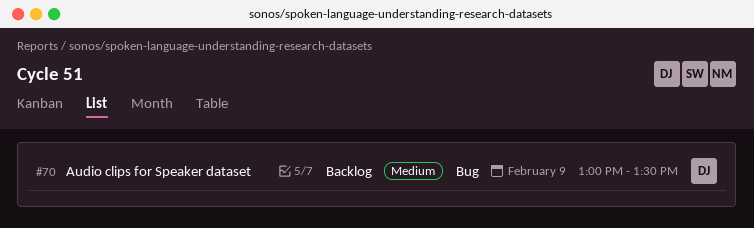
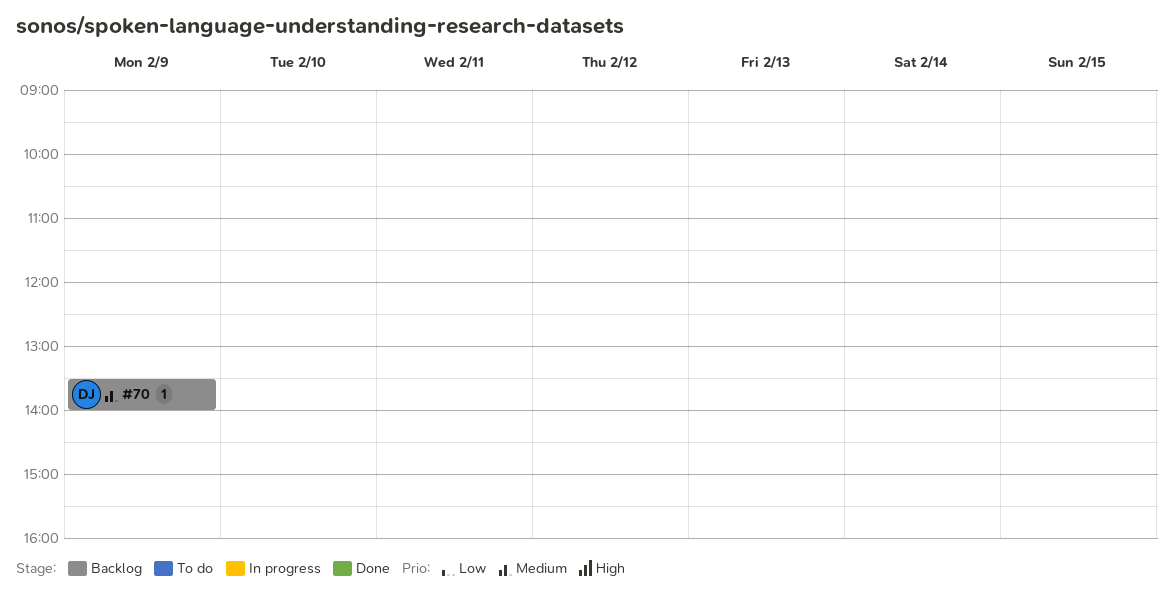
#70, begins: 13:00 -> 13:30
#70, ends: 13:30 -> 14:00

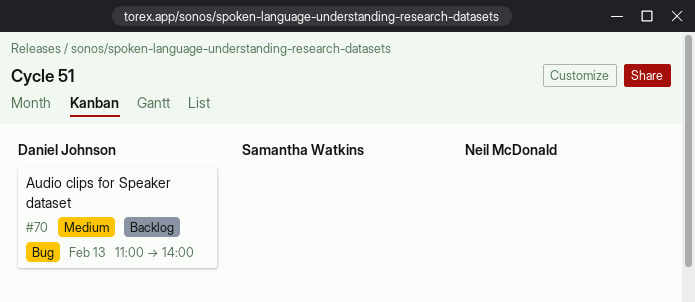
#70, day: Feb 9 -> Feb 13
#70, begins: 13:30 -> 11:00

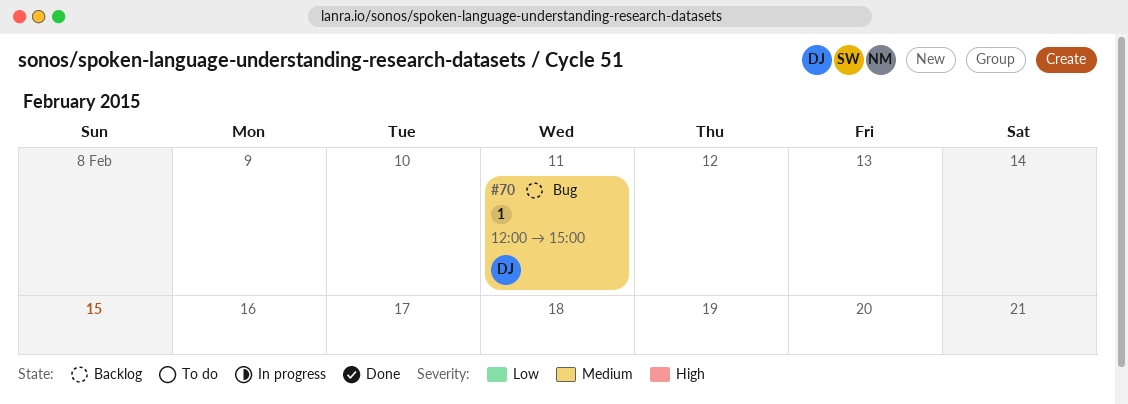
#70, day: Feb 13 -> Feb 11
#70, begins: 11:00 -> 12:00
#70, ends: 14:00 -> 15:00

